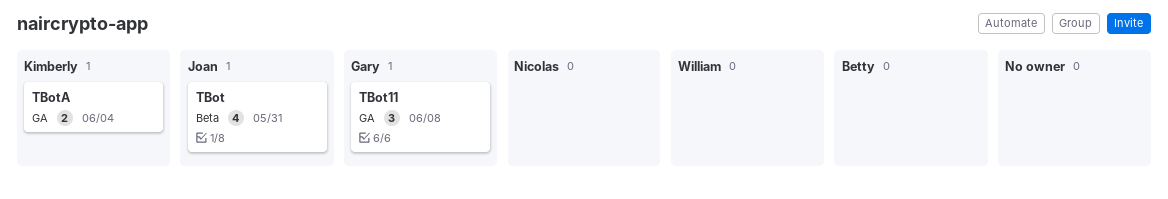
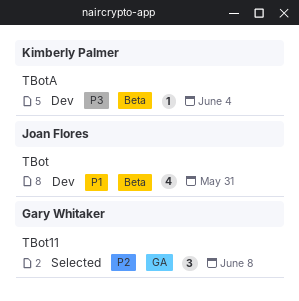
TBotA, label: GA -> Beta
TBotA, estimate: 2 -> 1

